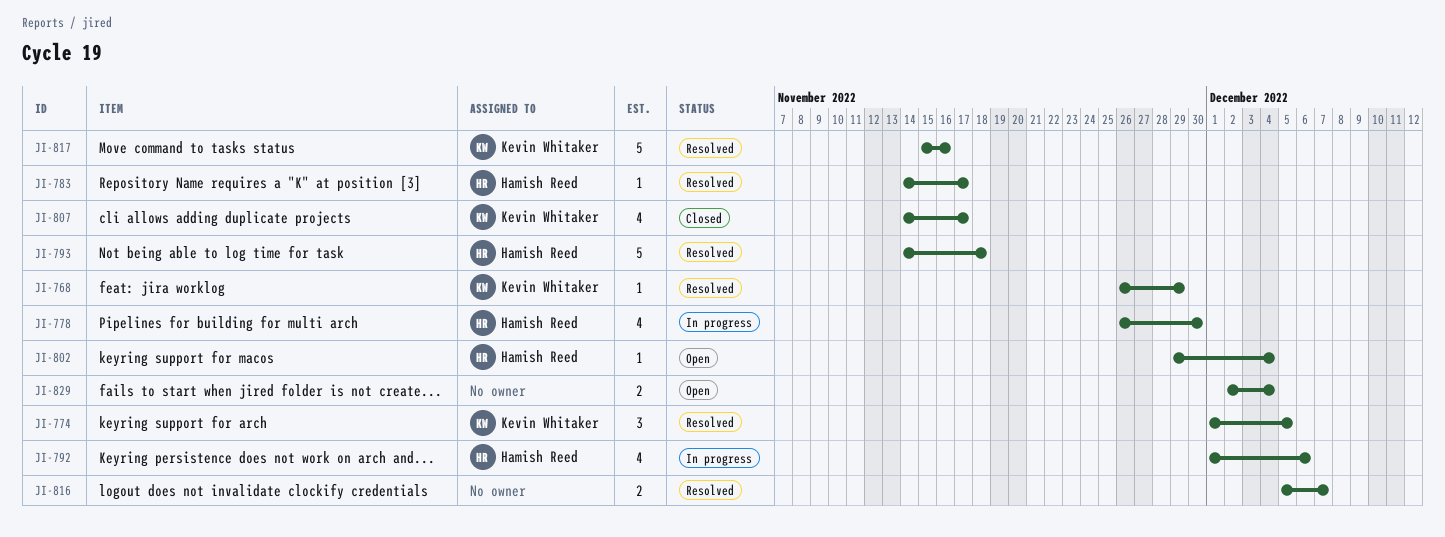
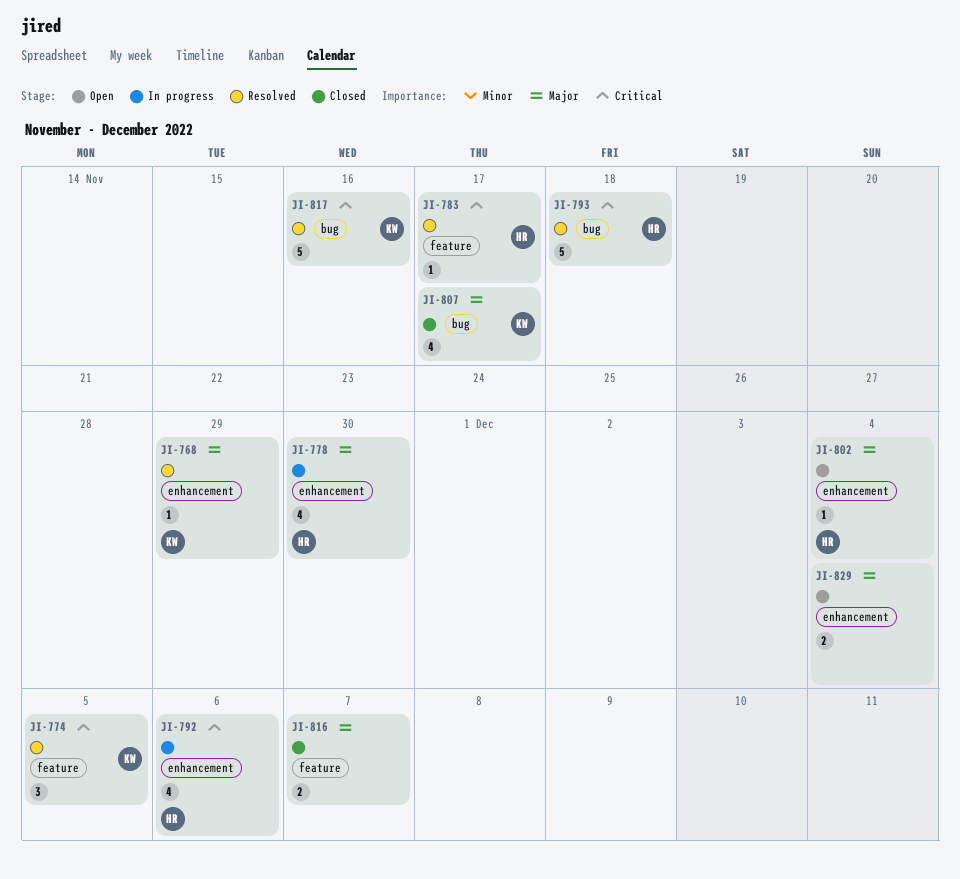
JI-816, status: Resolved -> Closed

